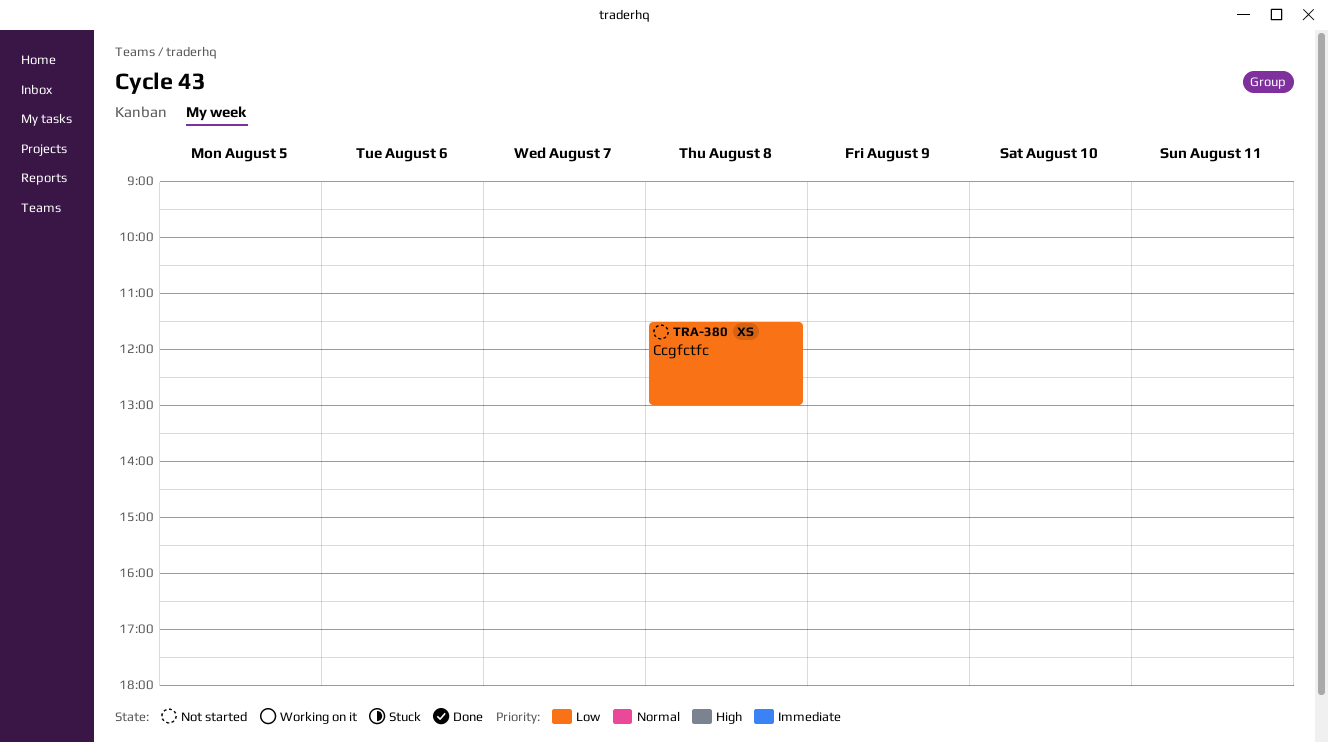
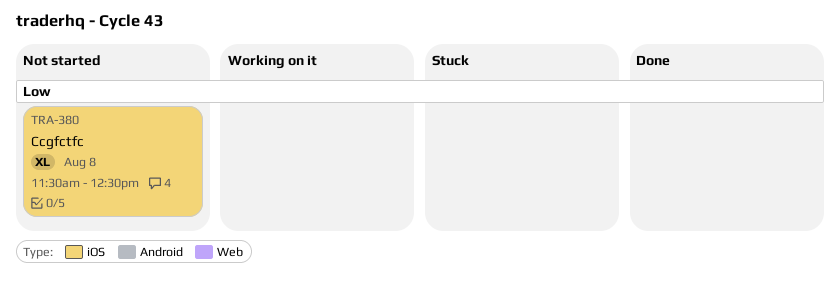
TRA-380, estimate: XS -> XL
TRA-380, ends: 13:00 -> 12:30

